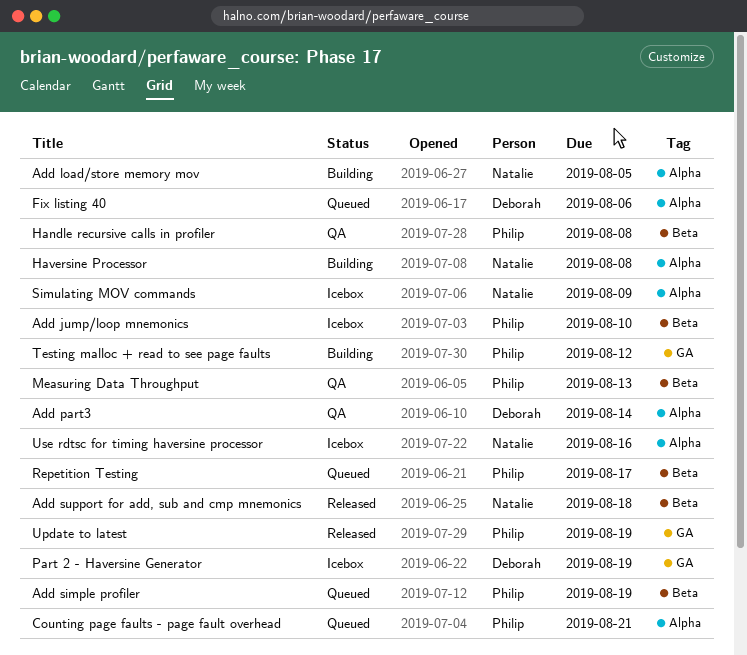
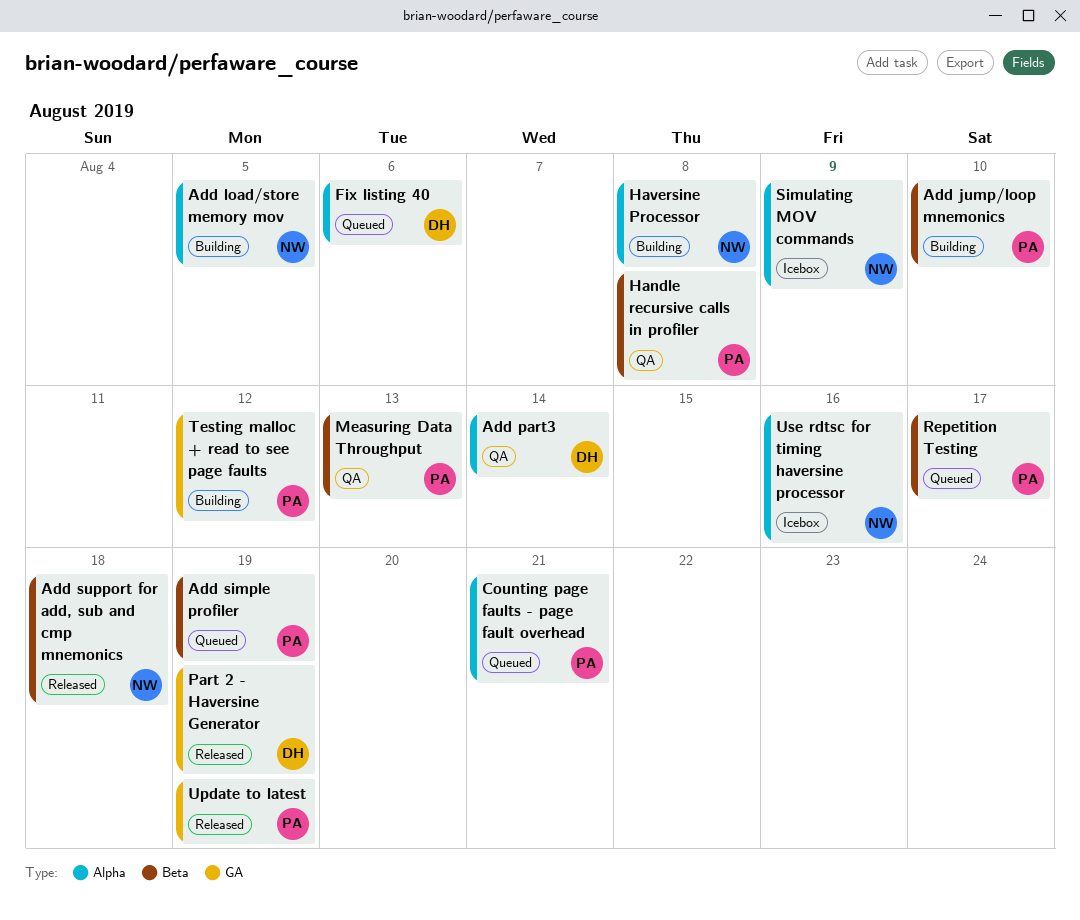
Add jump/loop mnemonics, status: Icebox -> Building
Part 2 - Haversine Generator, status: Icebox -> Released

